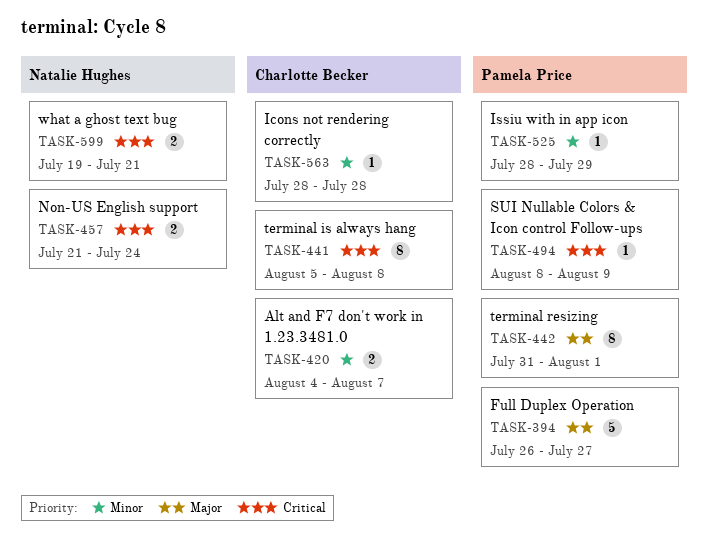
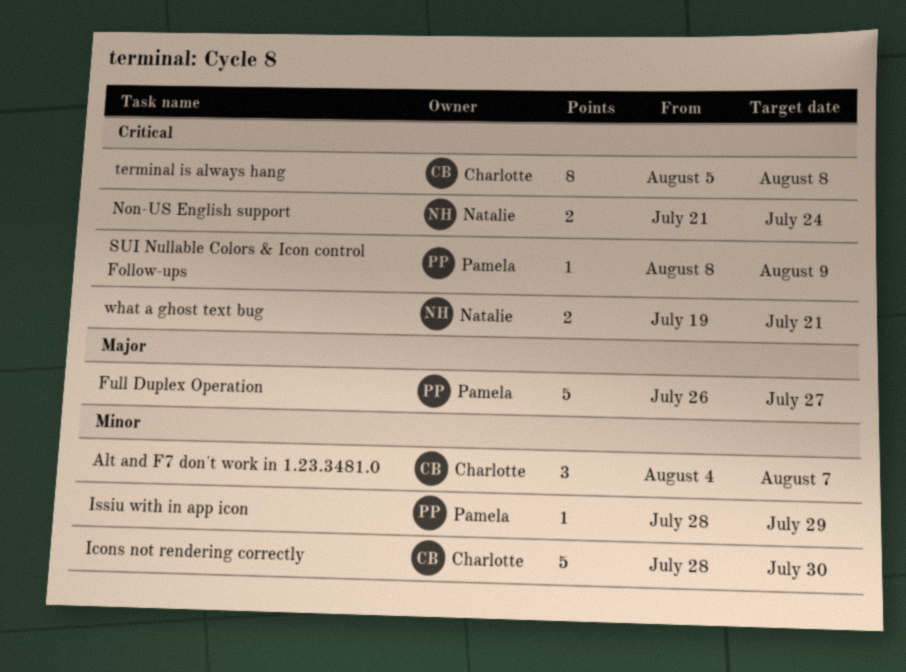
Alt and F7 don't work in 1.23.3481.0, estimate: 2 -> 3
Icons not rendering correctly, estimate: 1 -> 5
Icons not rendering correctly, due: Jul 28 -> Jul 30
terminal resizing: present -> none

